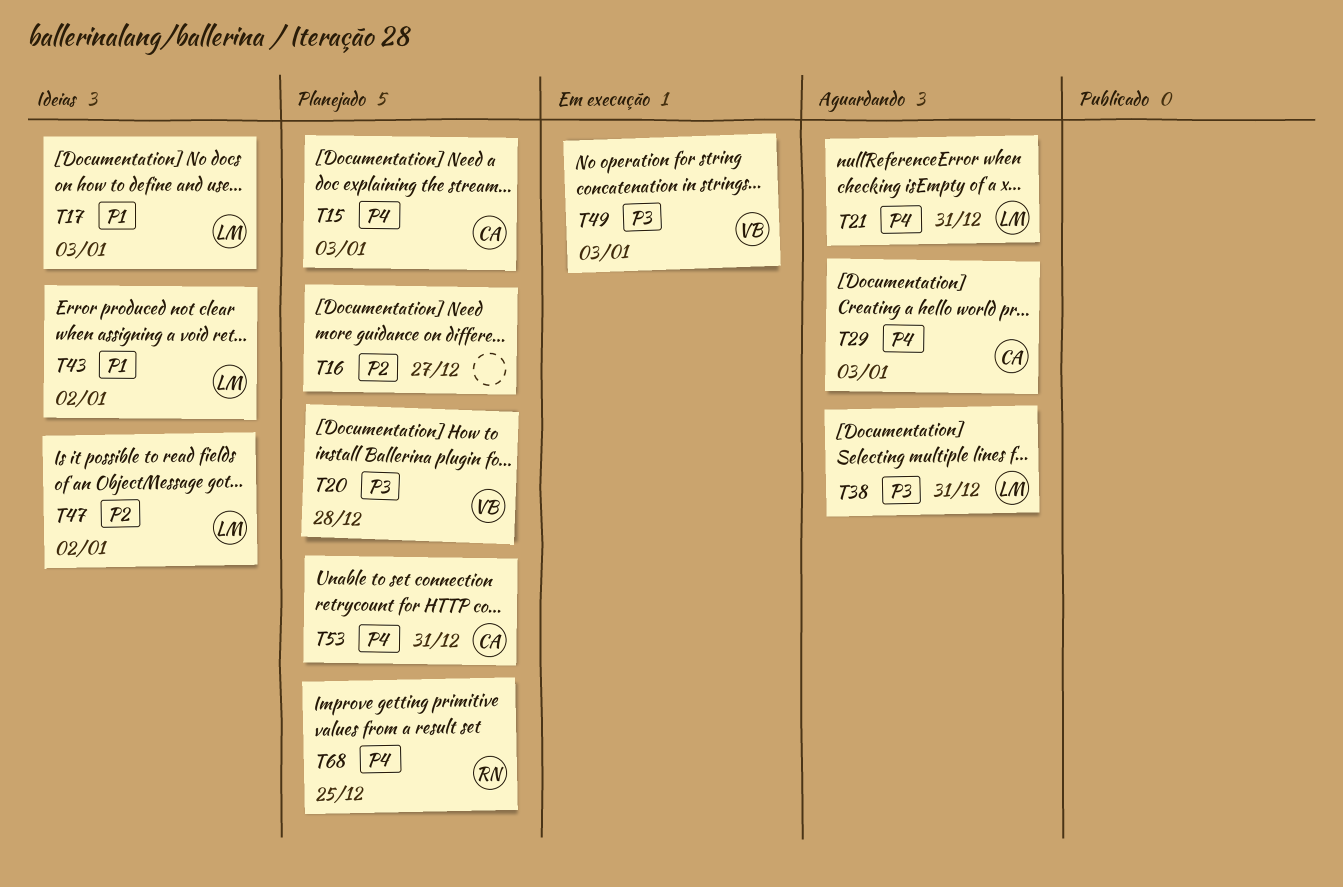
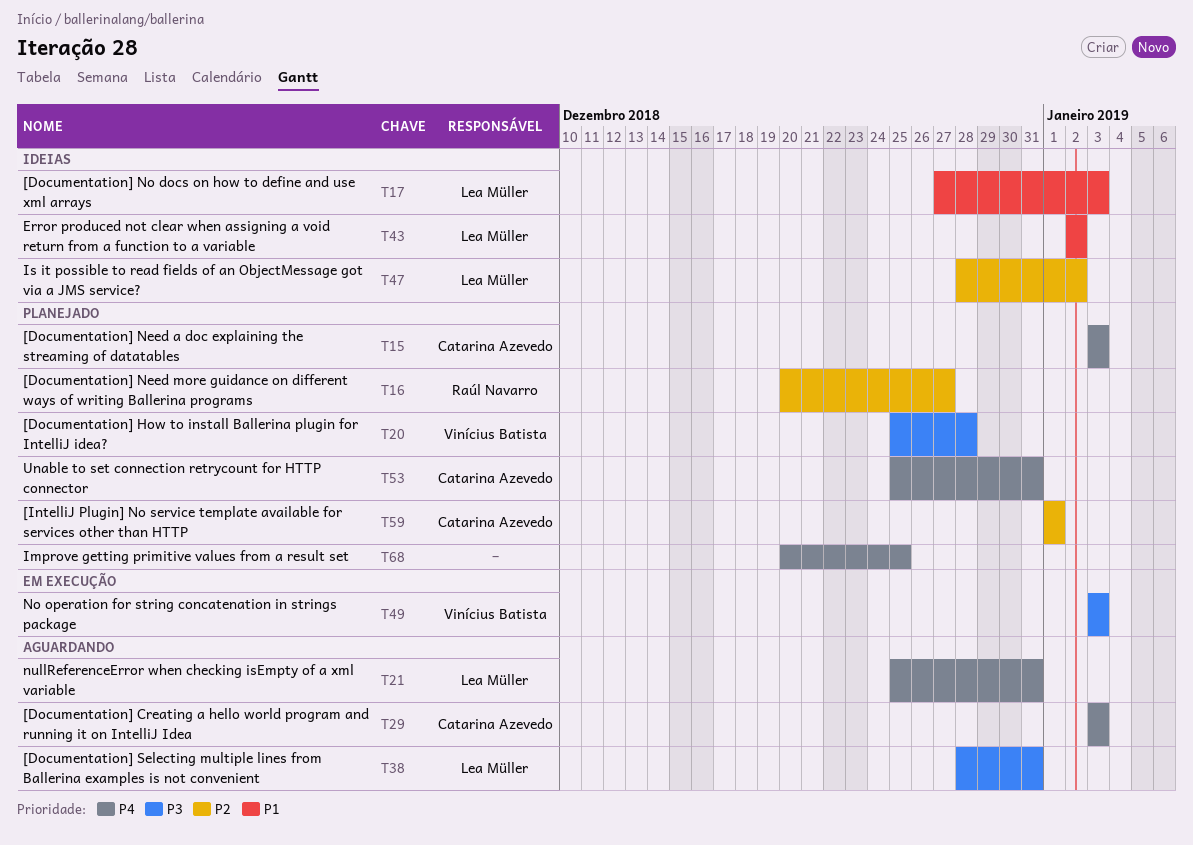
T16, owner: none -> Raúl Navarro
T59: none -> present
T68, owner: Raúl Navarro -> none

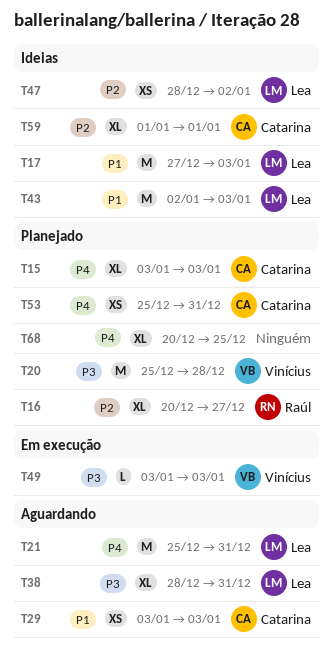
T29, priority: P4 -> P1
T43, due: Jan 2 -> Jan 3
T59, status: Planejado -> Ideias

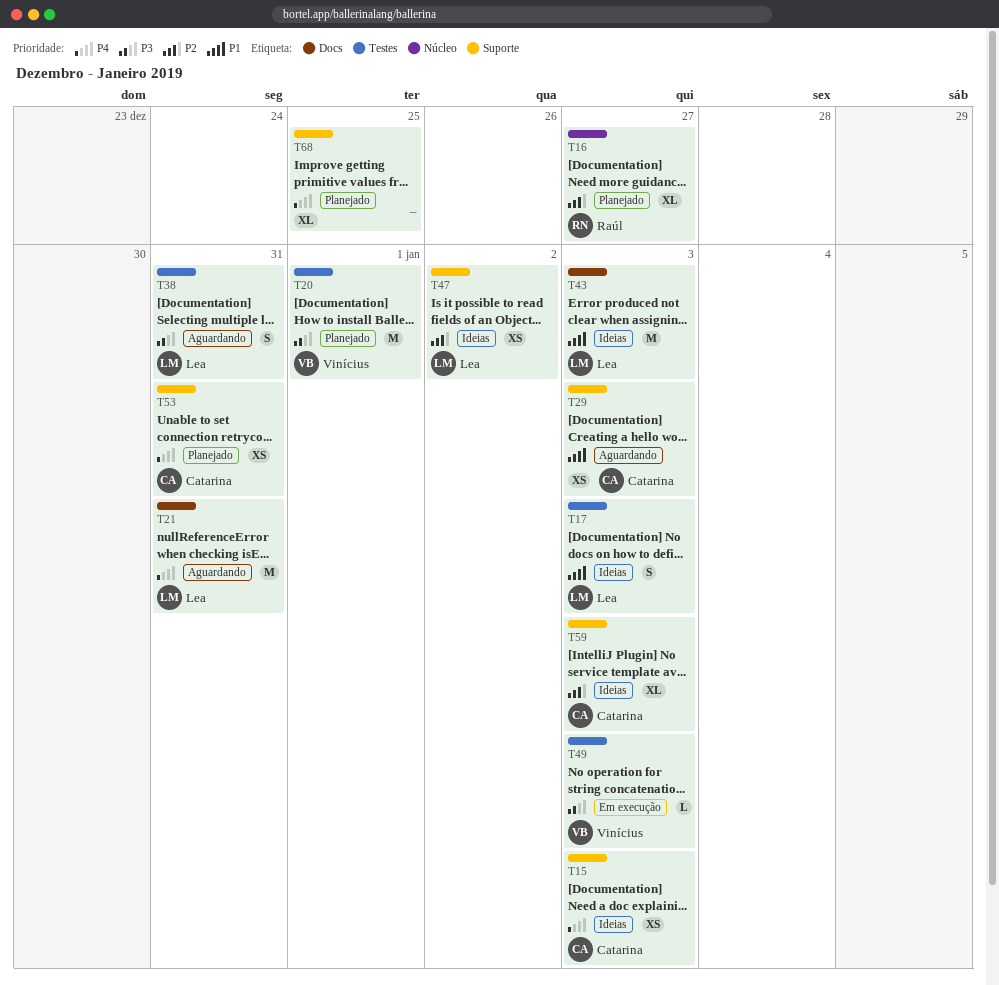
T15, status: Planejado -> Ideias
T15, estimate: XL -> XS
T17, estimate: M -> S
T20, due: Dec 28 -> Jan 1
T38, estimate: XL -> S
T59, due: Jan 1 -> Jan 3

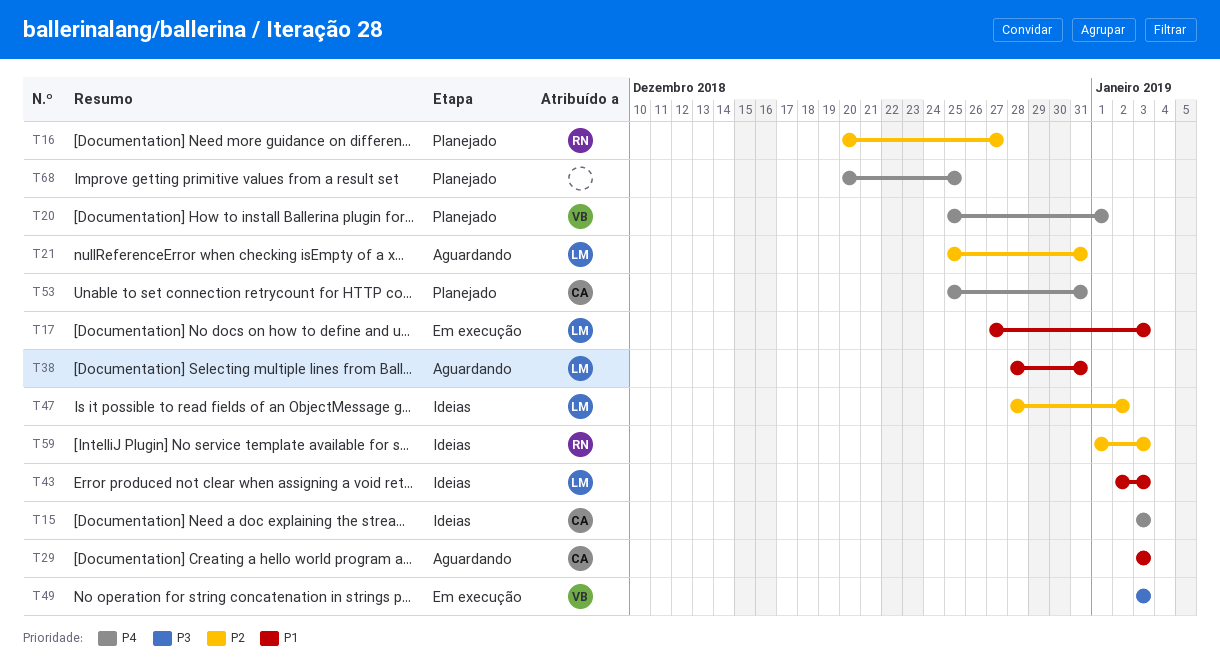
T17, status: Ideias -> Em execução
T20, priority: P3 -> P4
T21, priority: P4 -> P2
T38, priority: P3 -> P1
T59, owner: Catarina -> Raúl

